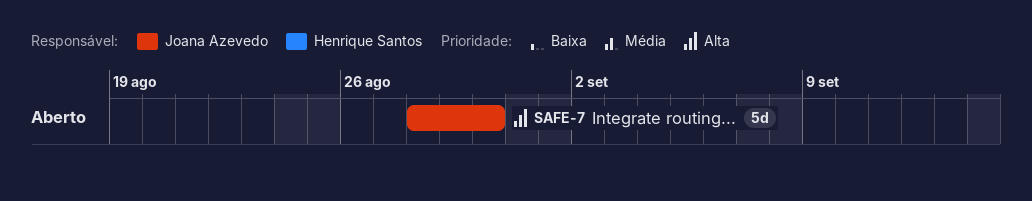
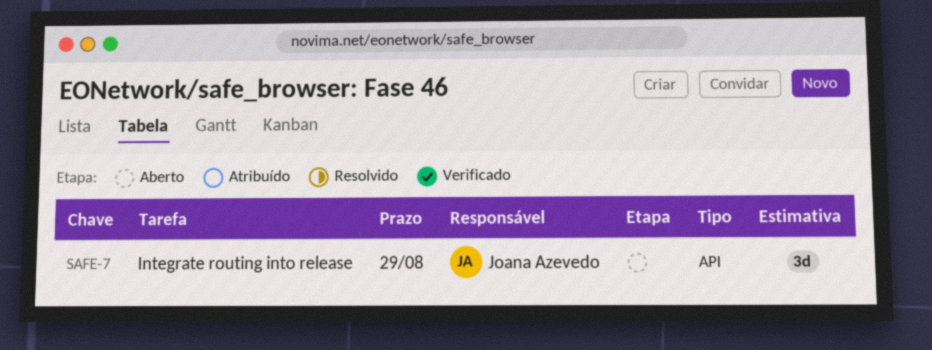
SAFE-7, estimate: 5d -> 3d
SAFE-7, due: Aug 30 -> Aug 29

